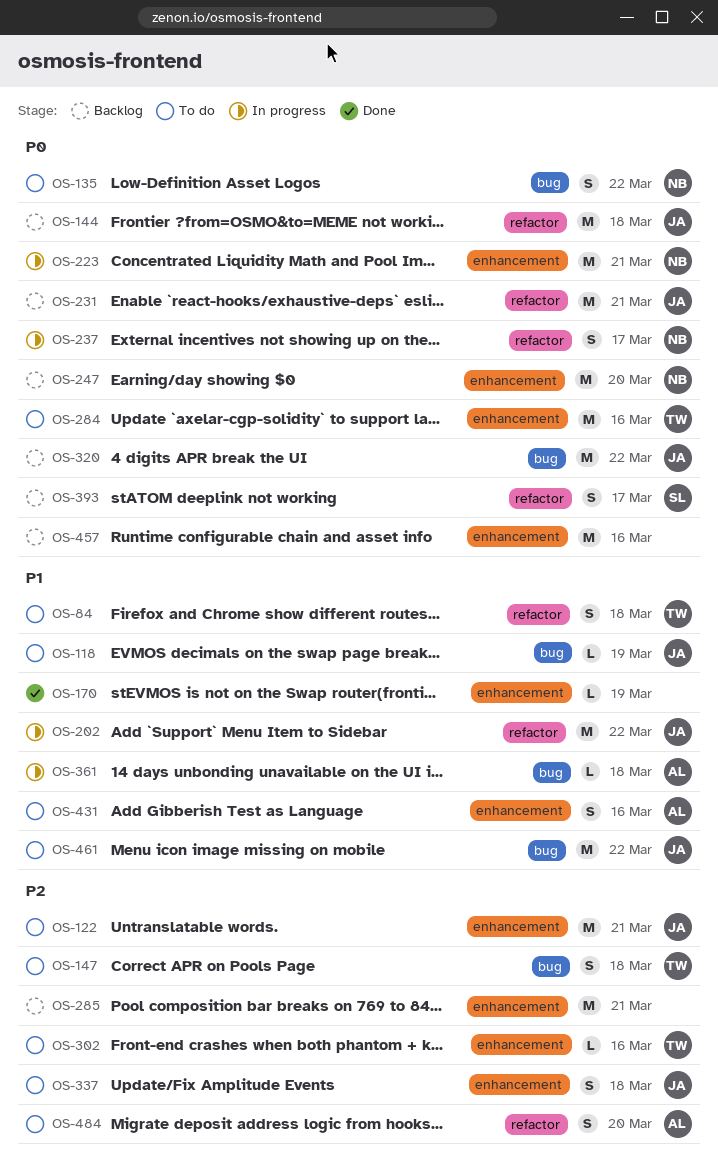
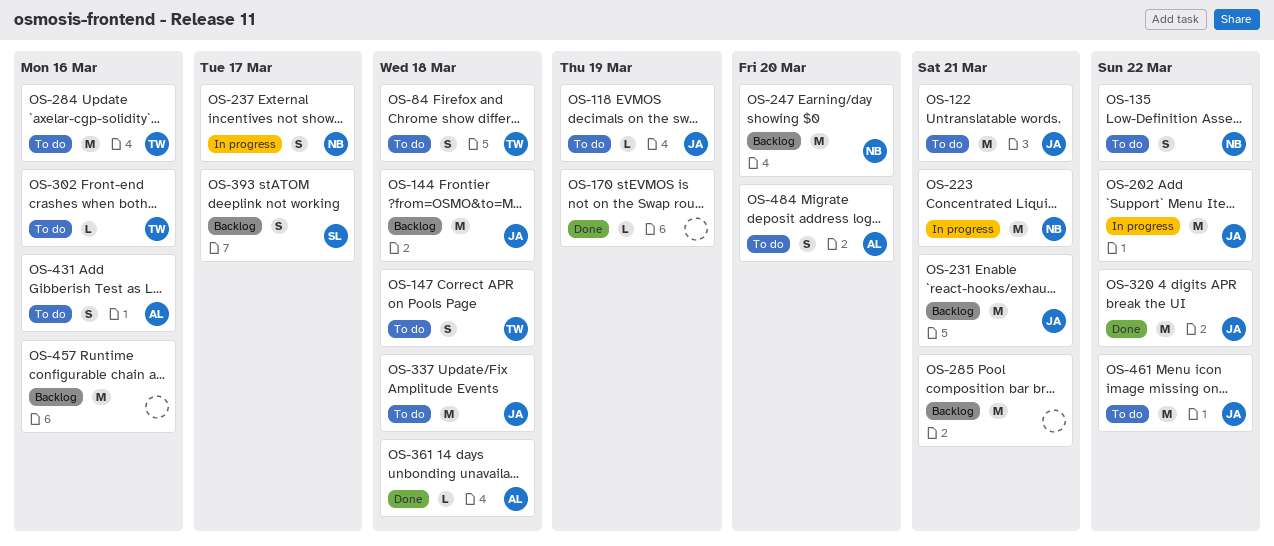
OS-320, status: Backlog -> Done
OS-337, estimate: S -> M
OS-361, status: In progress -> Done

